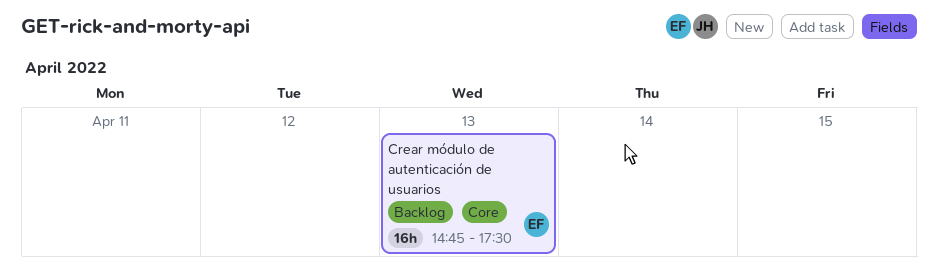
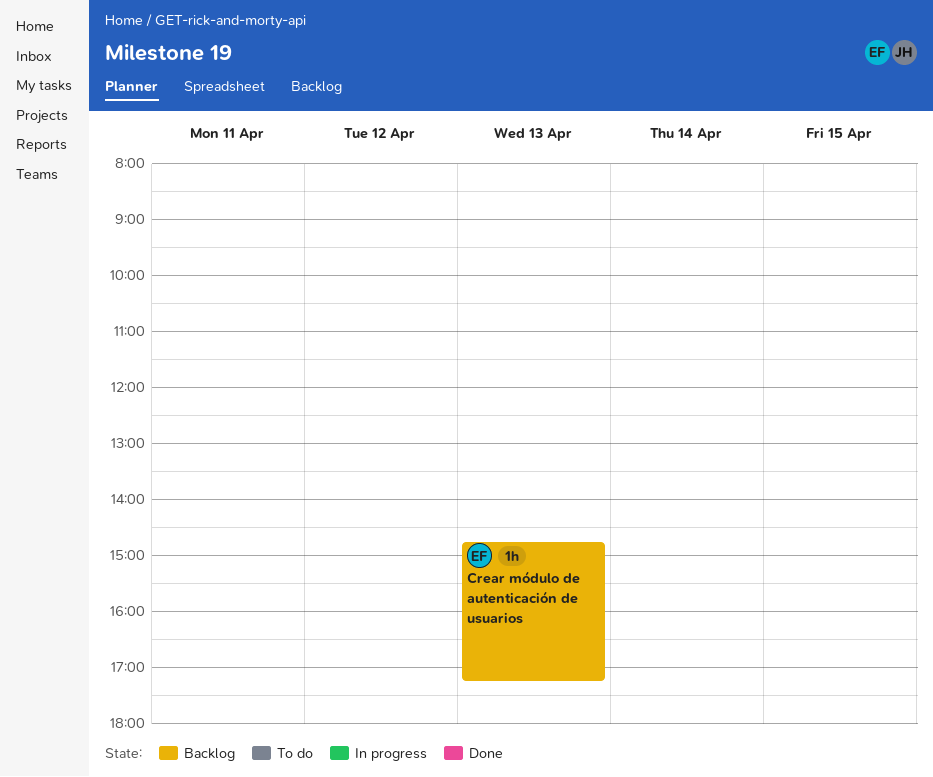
Crear módulo de autenticación de usuarios, estimate: 16h -> 1h
Crear módulo de autenticación de usuarios, ends: 17:30 -> 17:15

